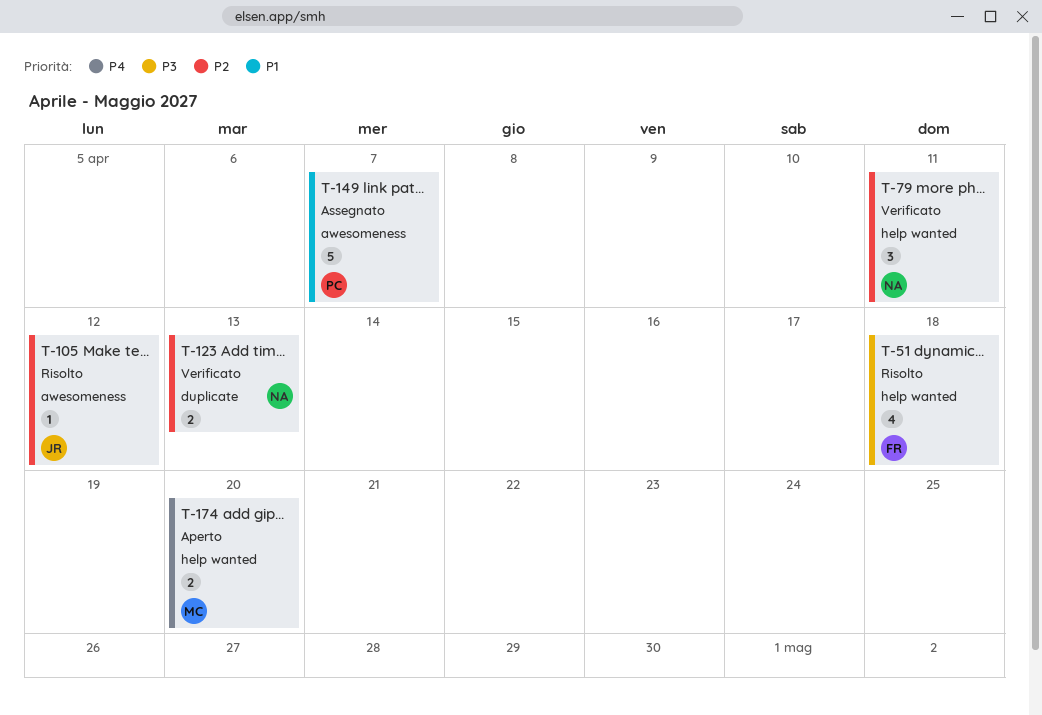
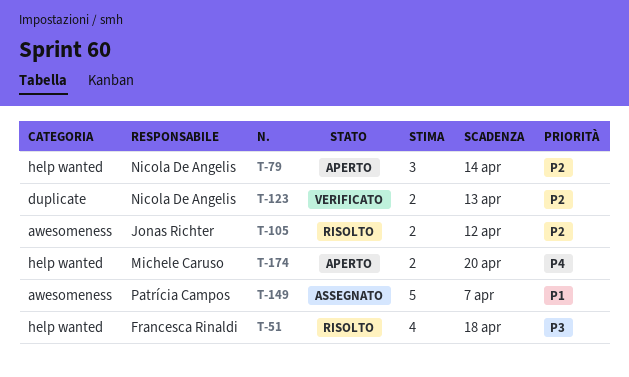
T-79, status: Verificato -> Aperto
T-79, due: Apr 11 -> Apr 14
T-105, estimate: 1 -> 2

